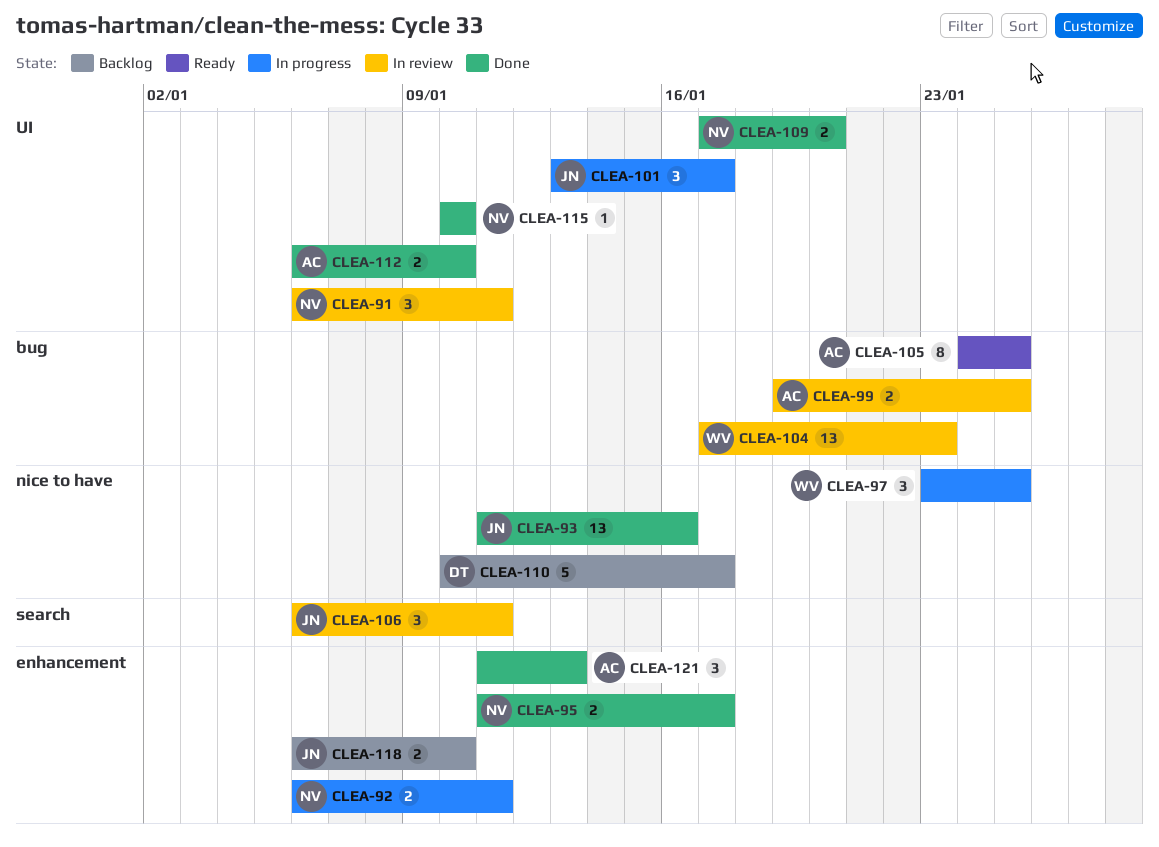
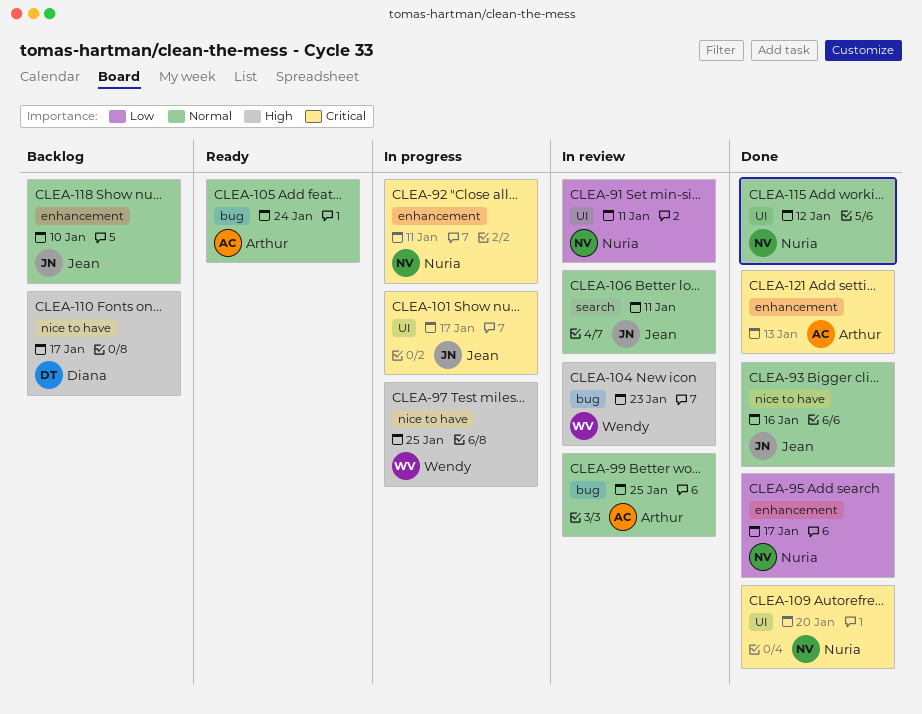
CLEA-105, due: Jan 25 -> Jan 24
CLEA-112: present -> none
CLEA-115, due: Jan 10 -> Jan 12

